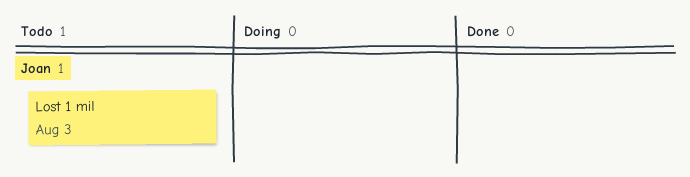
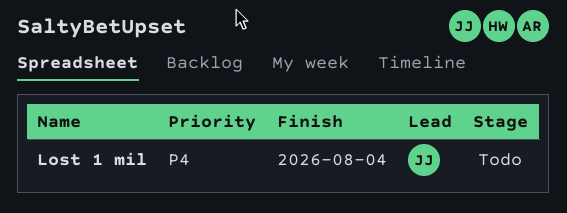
Lost 1 mil, due: Aug 3 -> Aug 4

